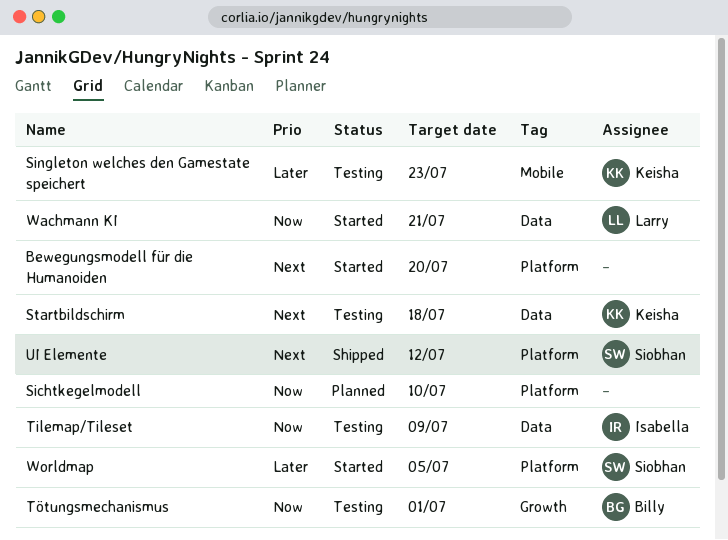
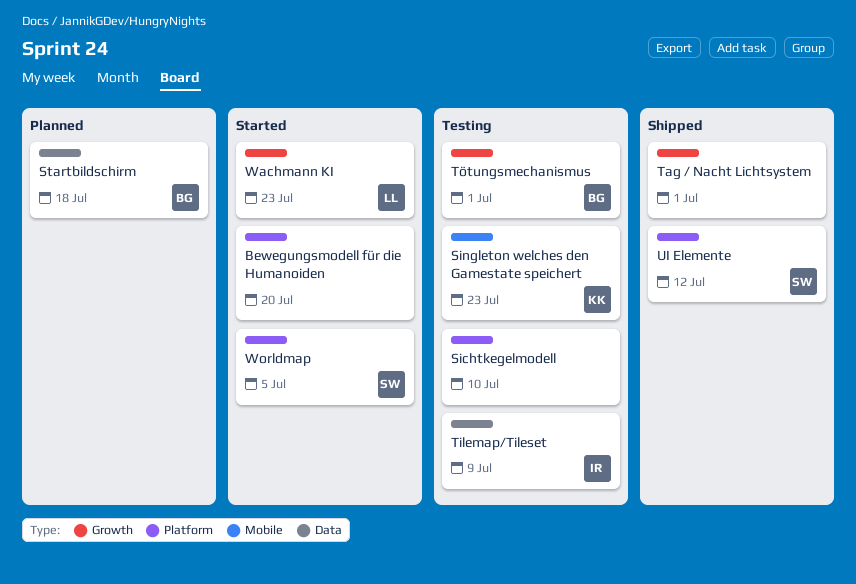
Sichtkegelmodell, status: Planned -> Testing
Startbildschirm, status: Testing -> Planned
Startbildschirm, owner: Keisha -> Billy
Tag / Nacht Lichtsystem: none -> present
Wachmann KI, label: Data -> Growth
Wachmann KI, due: Jul 21 -> Jul 23

